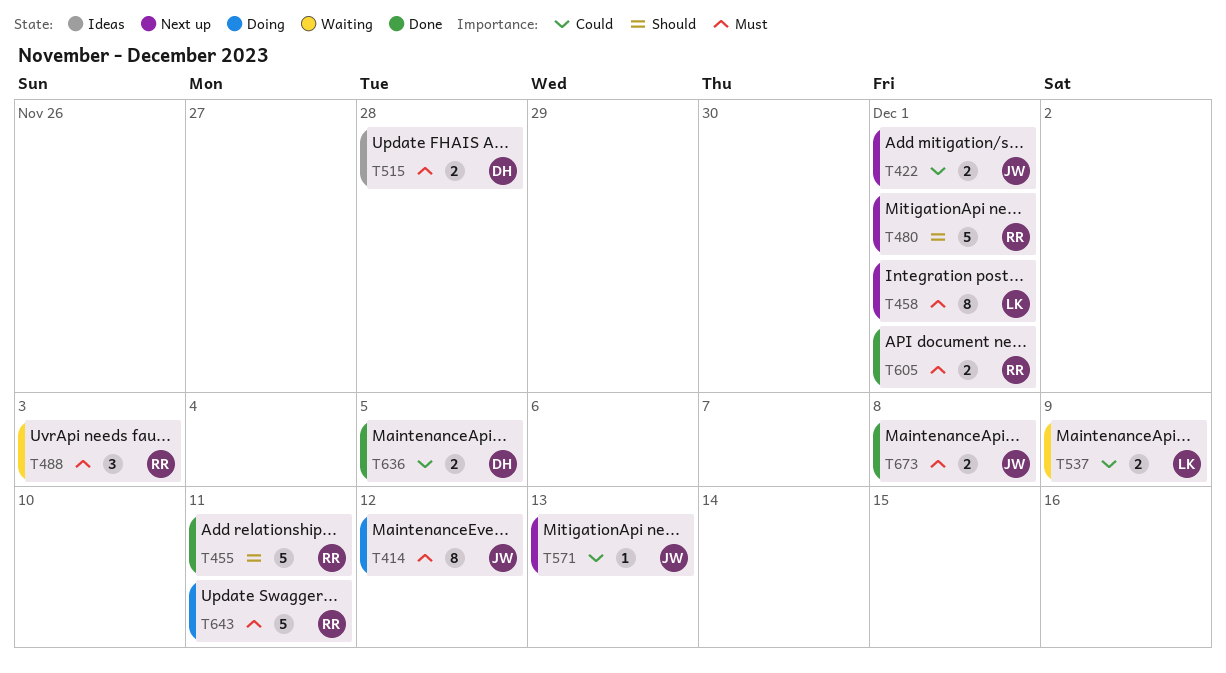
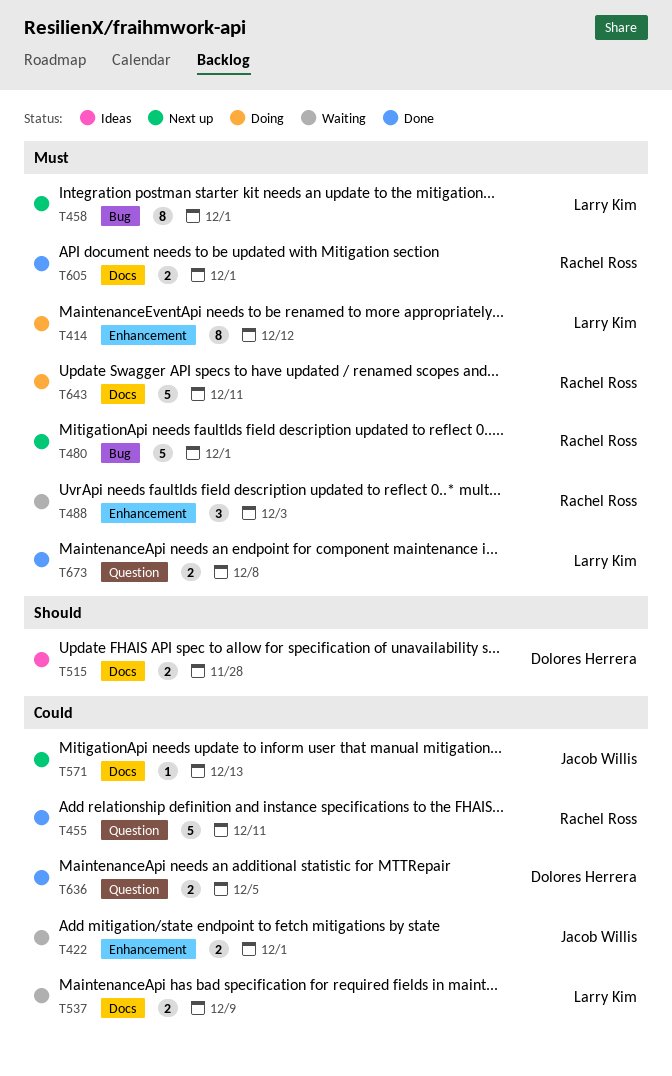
T414, owner: Jacob Willis -> Larry Kim
T422, status: Next up -> Waiting
T455, priority: Should -> Could
T480, priority: Should -> Must
T515, priority: Must -> Should
T673, owner: Jacob Willis -> Larry Kim

